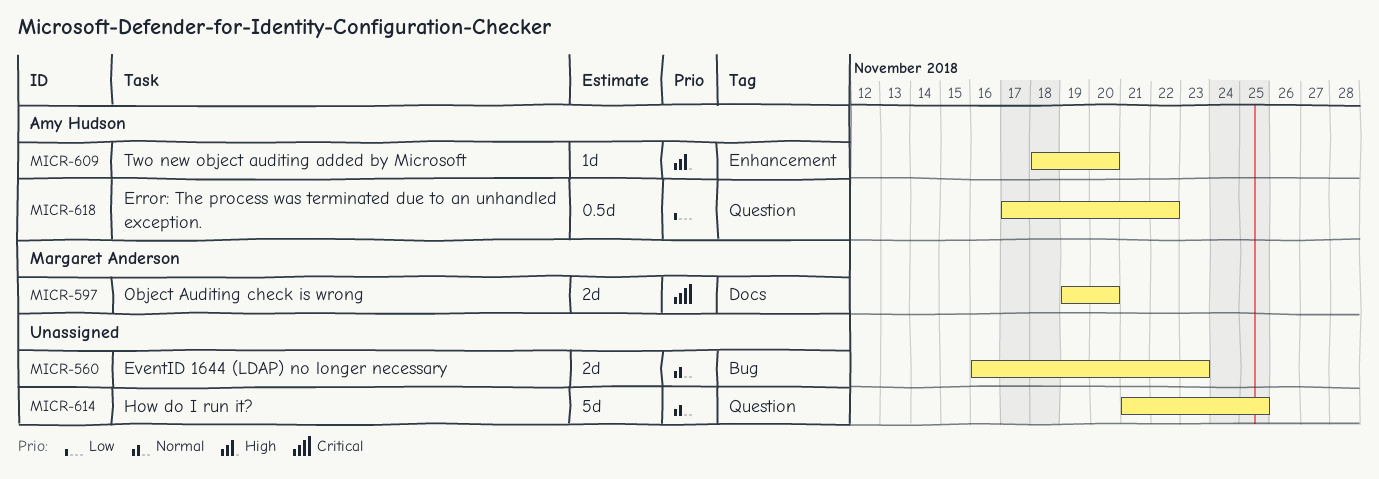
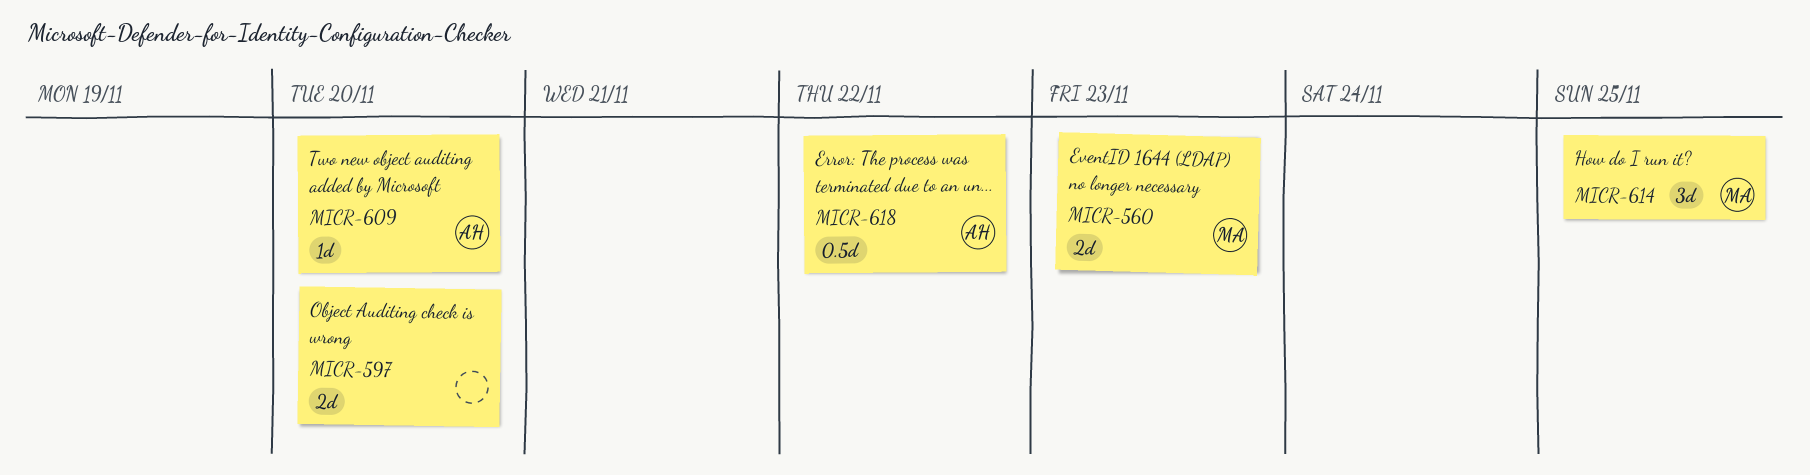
MICR-560, owner: none -> Margaret Anderson
MICR-597, owner: Margaret Anderson -> none
MICR-614, owner: none -> Margaret Anderson
MICR-614, estimate: 5d -> 3d

